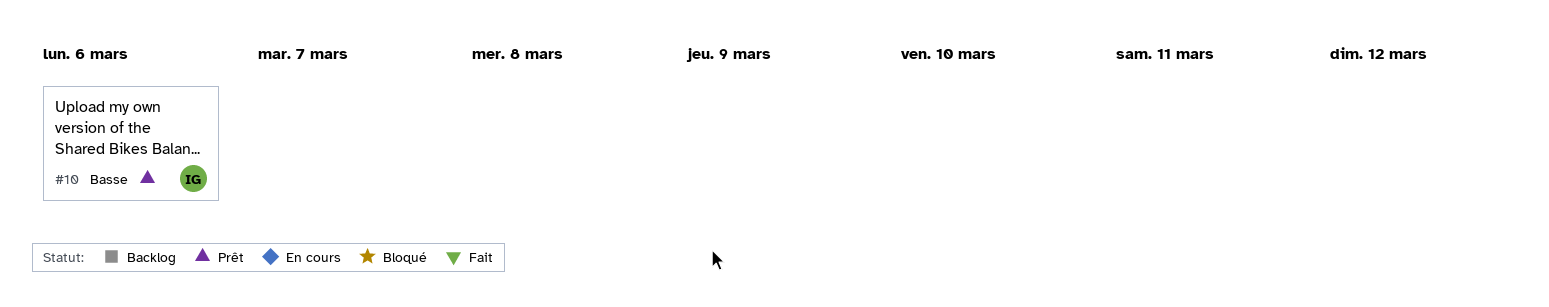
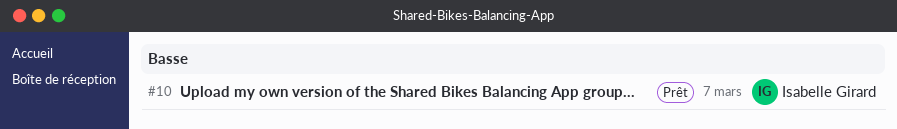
#10, due: Mar 6 -> Mar 7

